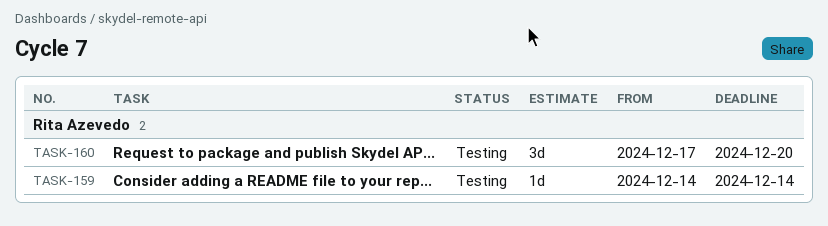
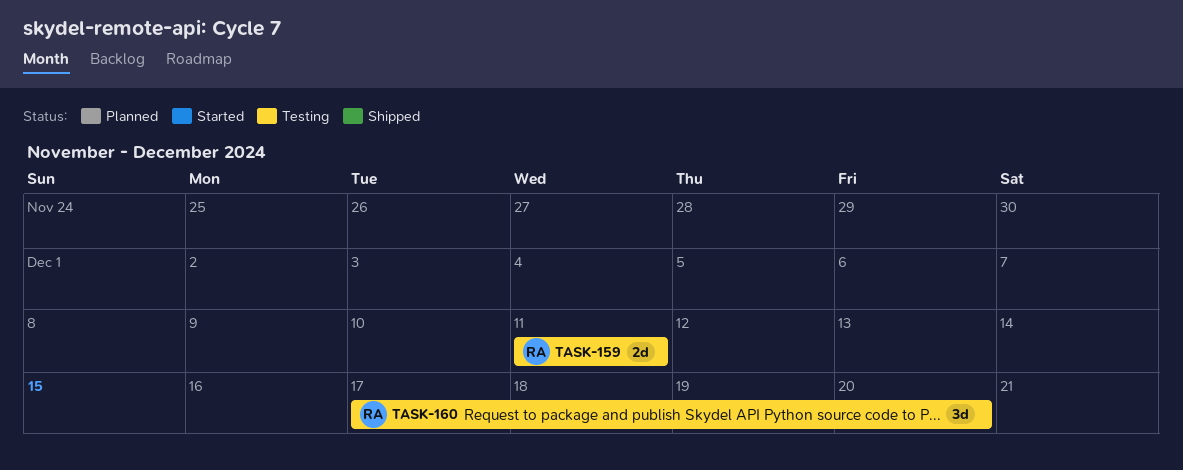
TASK-159, estimate: 1d -> 2d
TASK-159, start: Dec 14 -> Dec 11
TASK-159, due: Dec 14 -> Dec 11

